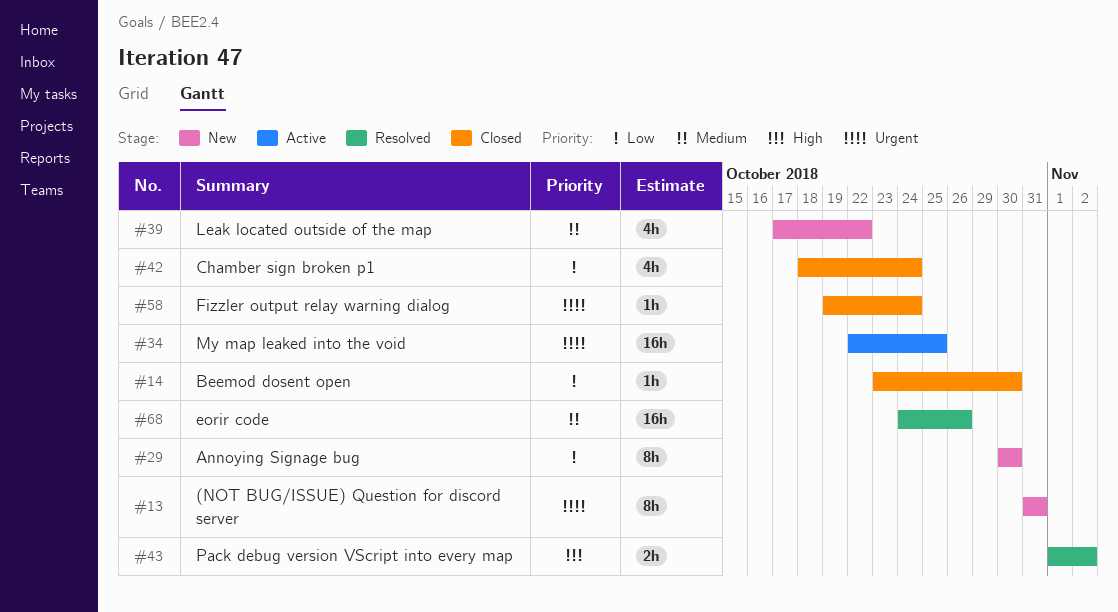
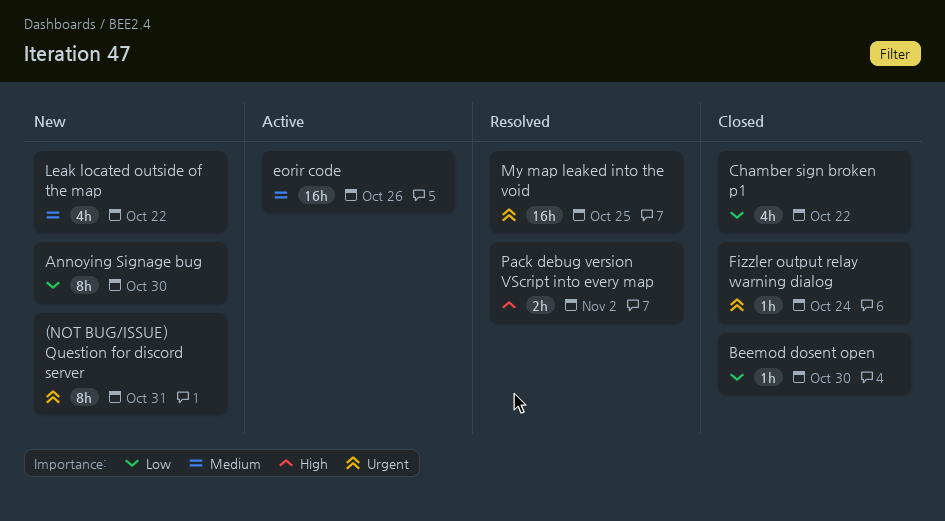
Chamber sign broken p1, due: Oct 24 -> Oct 22
eorir code, status: Resolved -> Active
My map leaked into the void, status: Active -> Resolved

